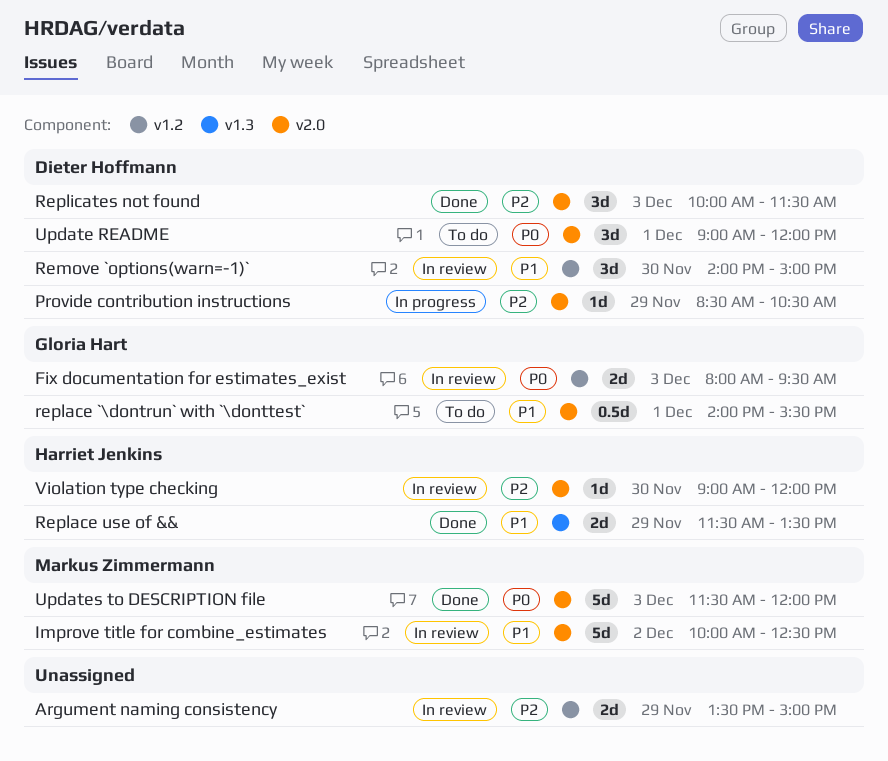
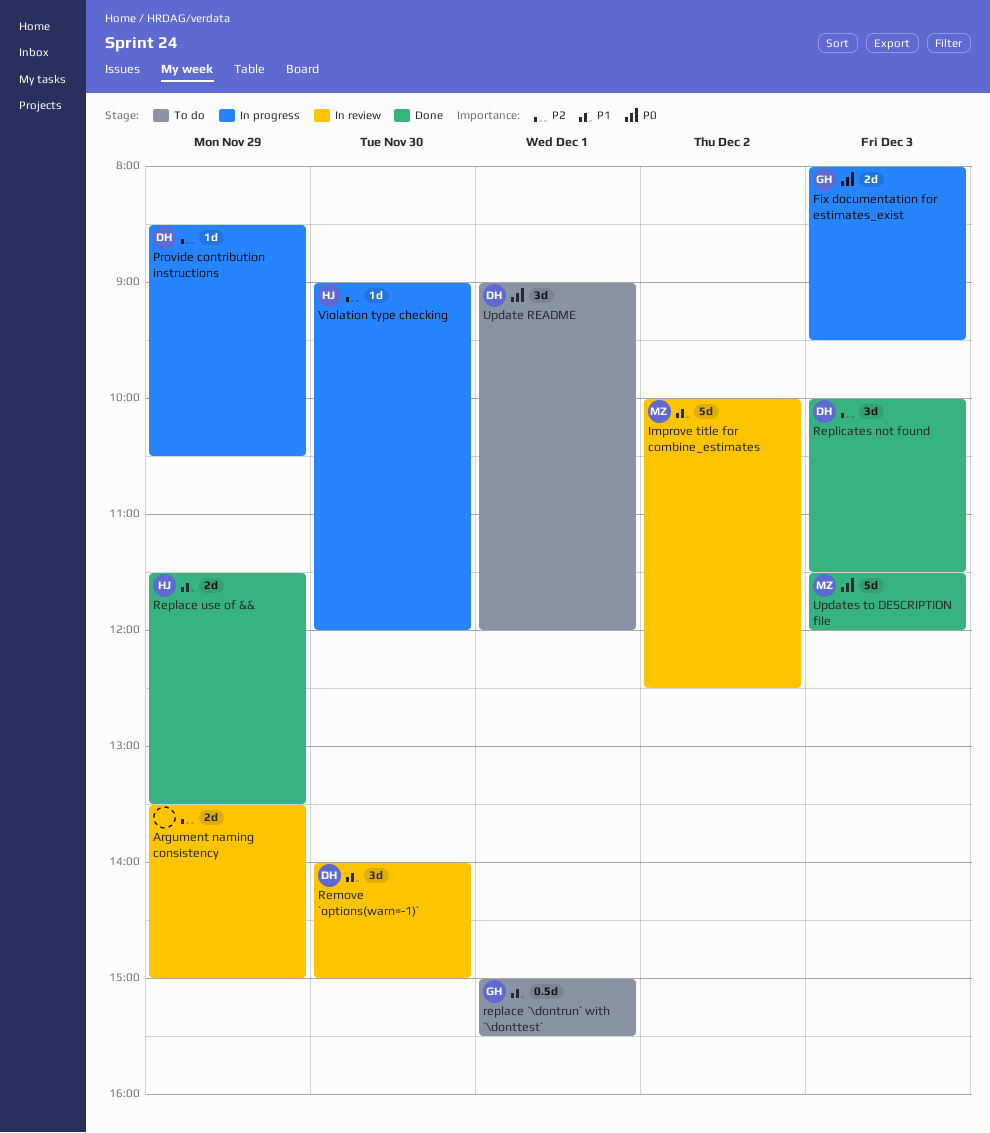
Fix documentation for estimates_exist, status: In review -> In progress
replace `\dontrun` with `\donttest`, begins: 14:00 -> 15:00
Violation type checking, status: In review -> In progress

